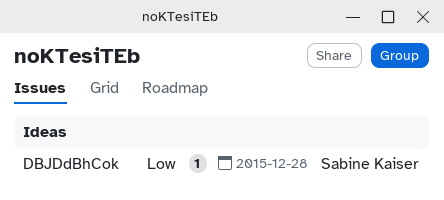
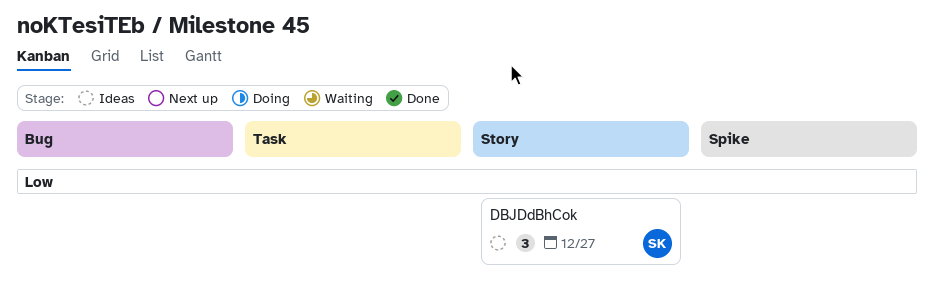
DBJDdBhCok, estimate: 1 -> 3
DBJDdBhCok, due: Dec 28 -> Dec 27

